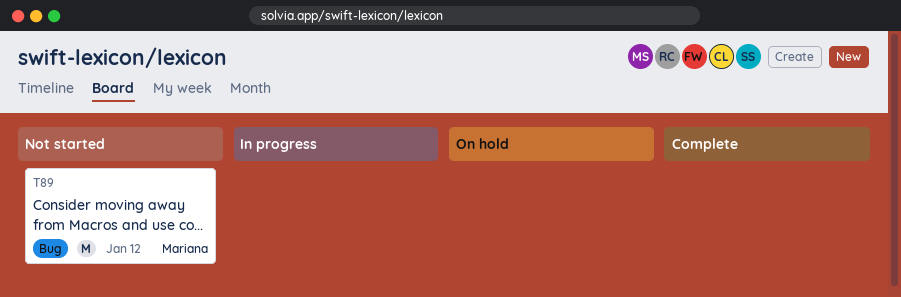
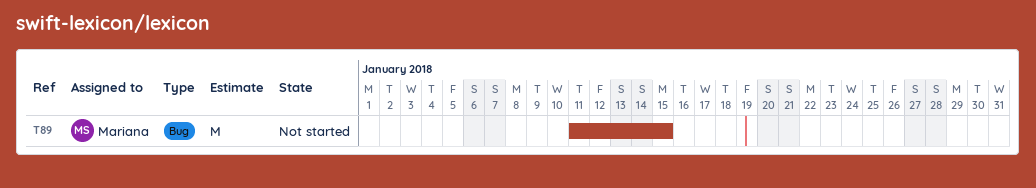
T89, due: Jan 12 -> Jan 15

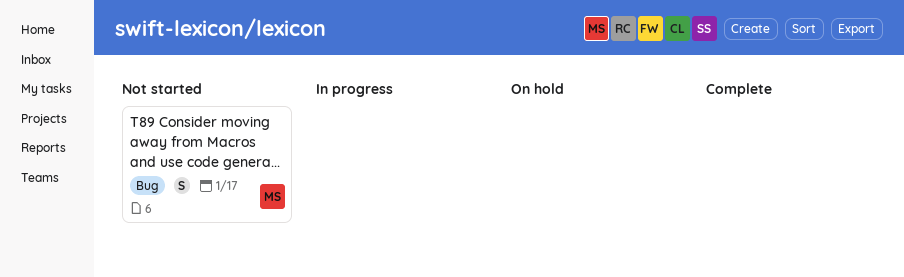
T89, estimate: M -> S
T89, due: Jan 15 -> Jan 17

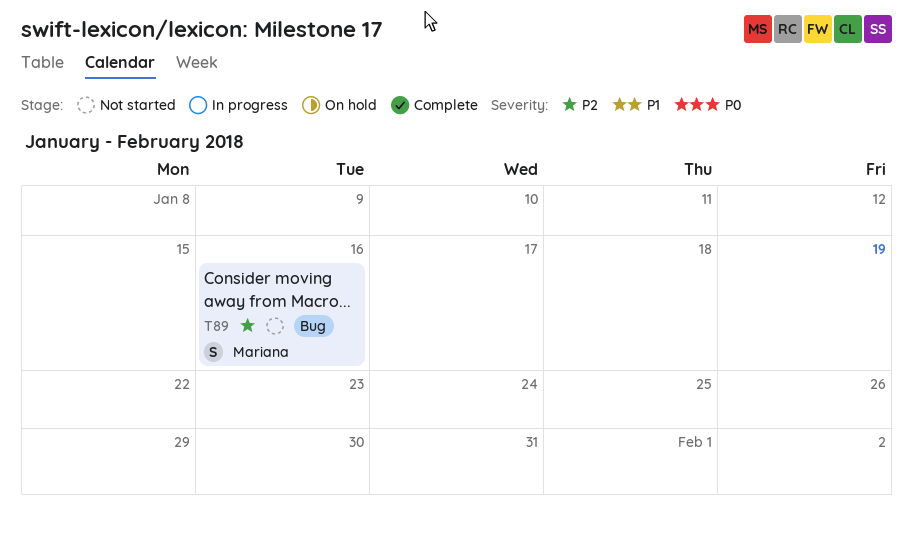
T89, due: Jan 17 -> Jan 16

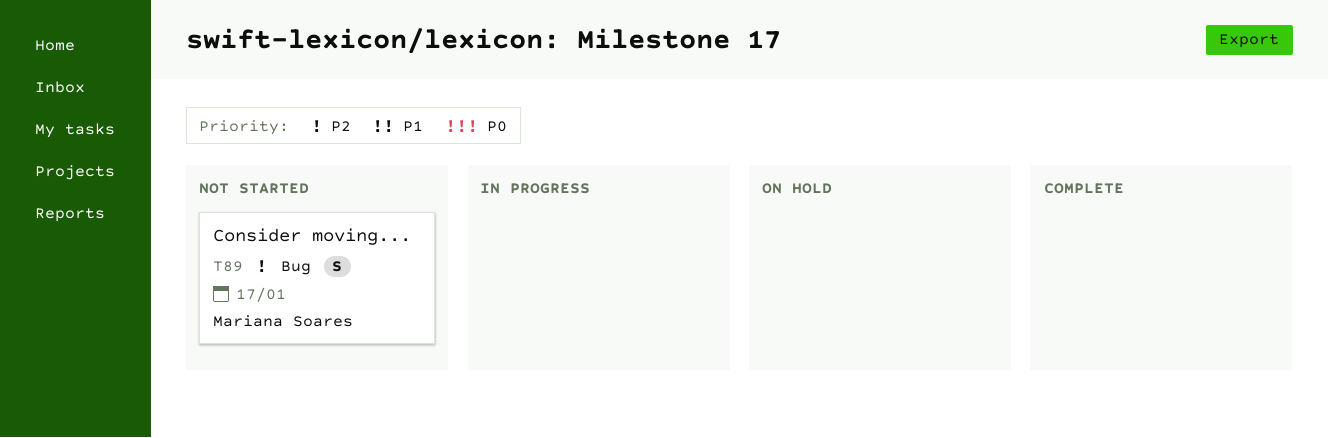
T89, due: Jan 16 -> Jan 17

